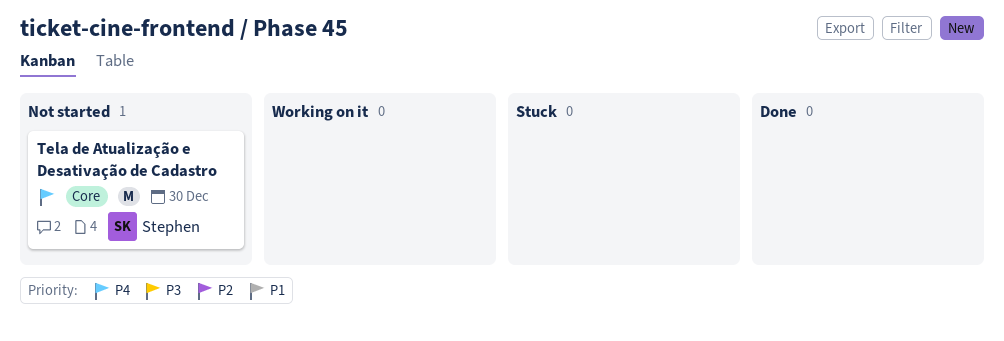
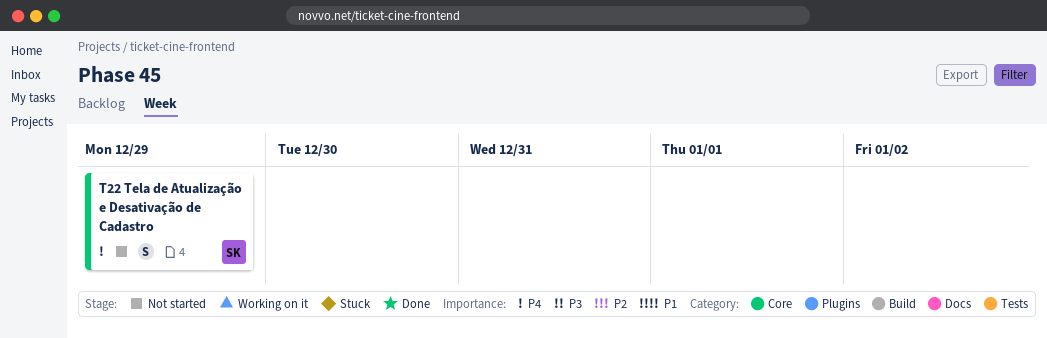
Tela de Atualização e Desativação de Cadastro, estimate: M -> S
Tela de Atualização e Desativação de Cadastro, due: Dec 30 -> Dec 29

